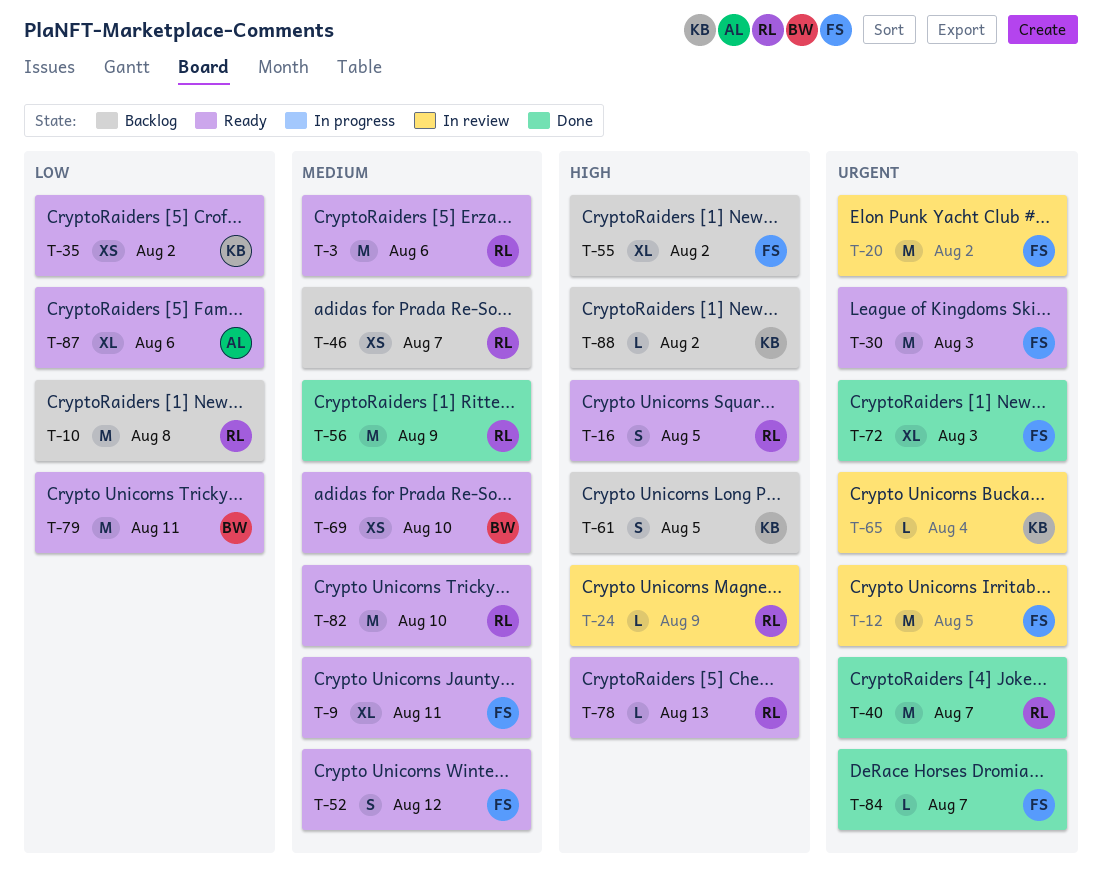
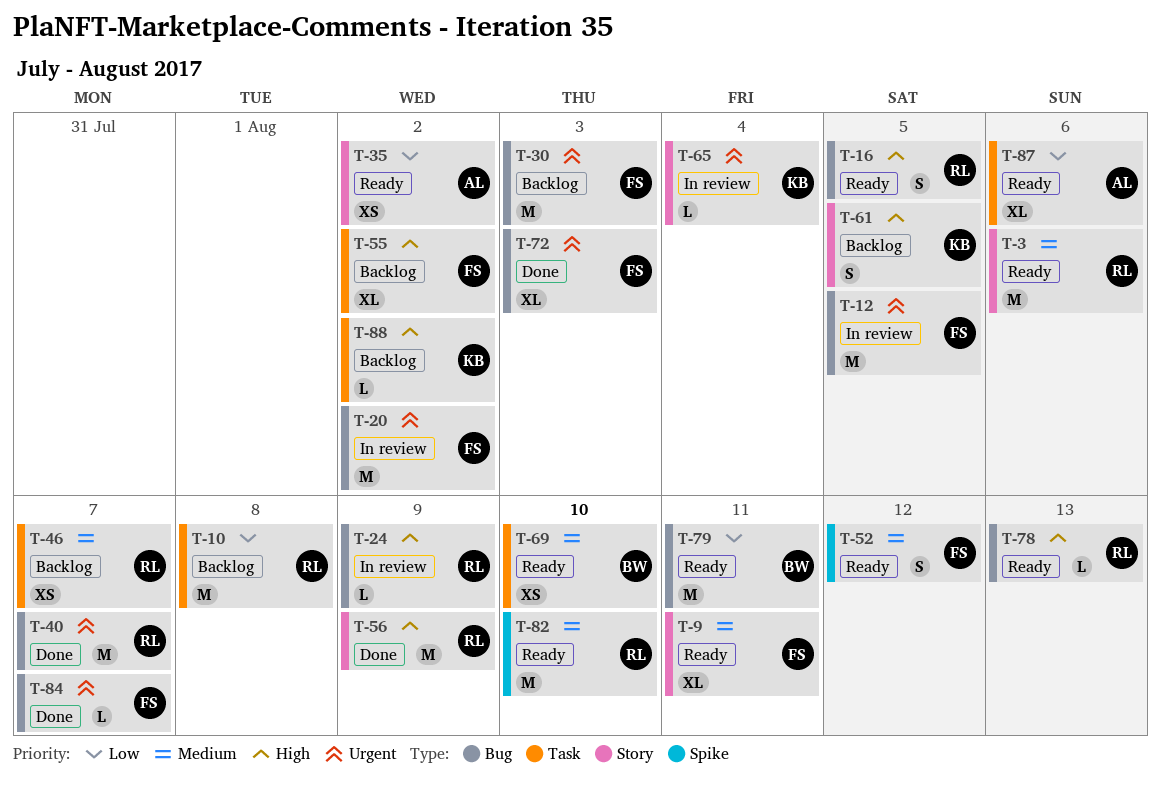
T-30, status: Ready -> Backlog
T-35, owner: KB -> AL
T-56, priority: Medium -> High

